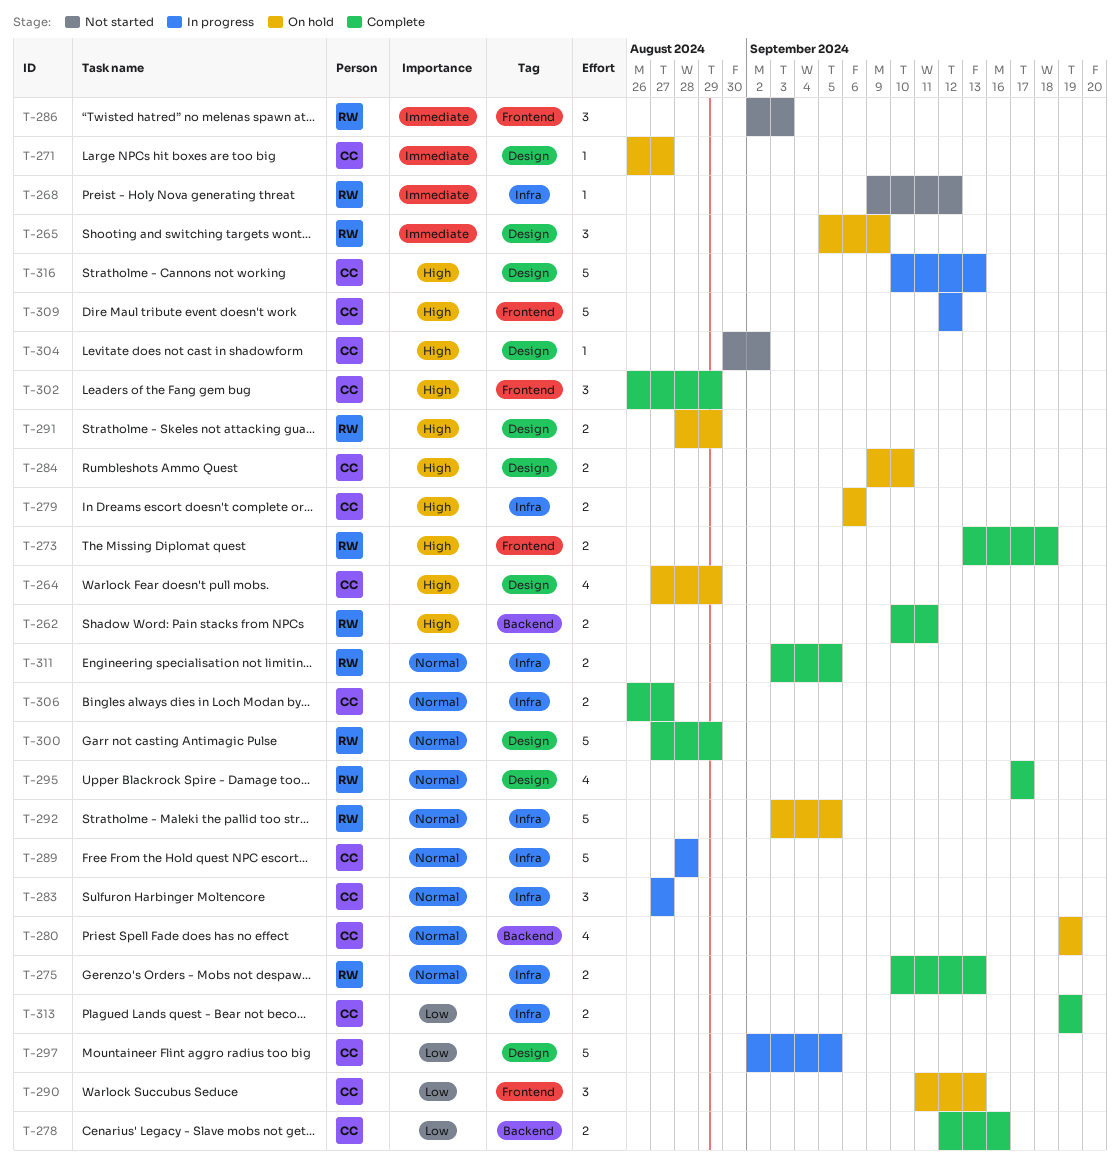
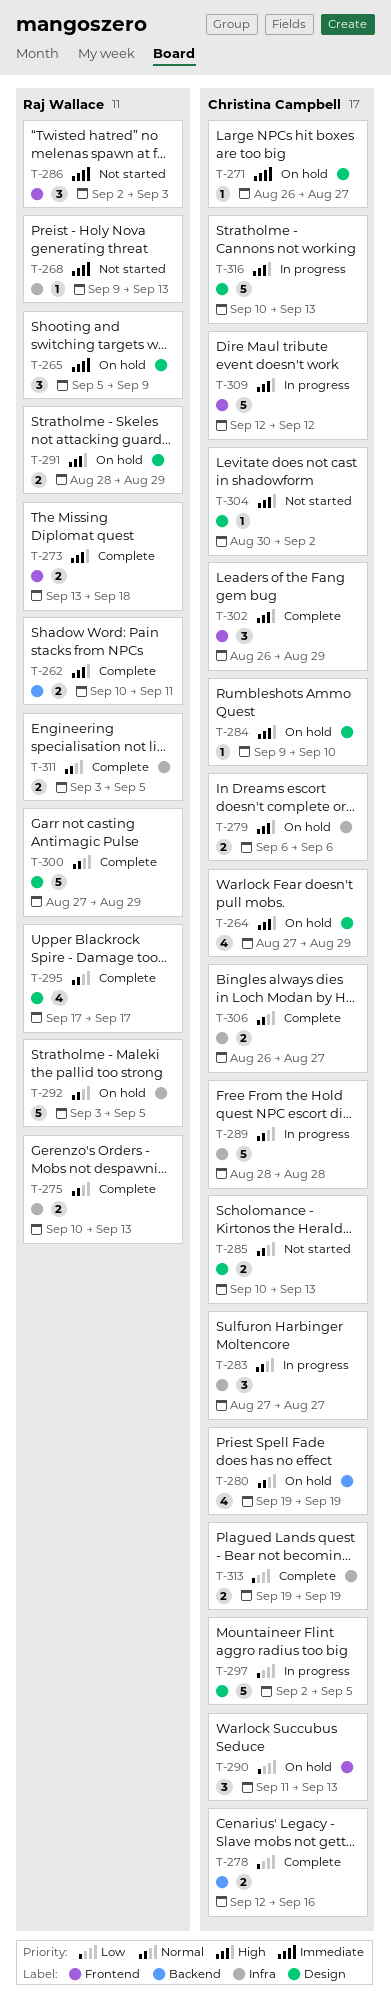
T-268, due: Sep 12 -> Sep 13
T-284, estimate: 2 -> 1
T-285: none -> present

